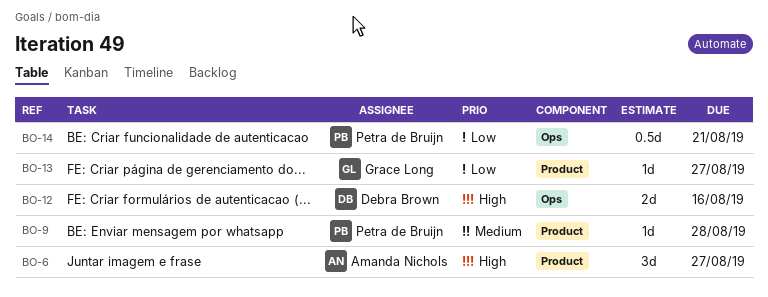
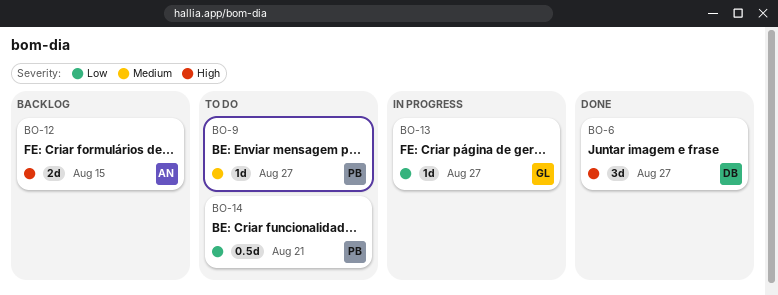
BO-6, owner: Amanda Nichols -> Debra Brown
BO-9, due: Aug 28 -> Aug 27
BO-12, owner: Debra Brown -> Amanda Nichols
BO-12, due: Aug 16 -> Aug 15

